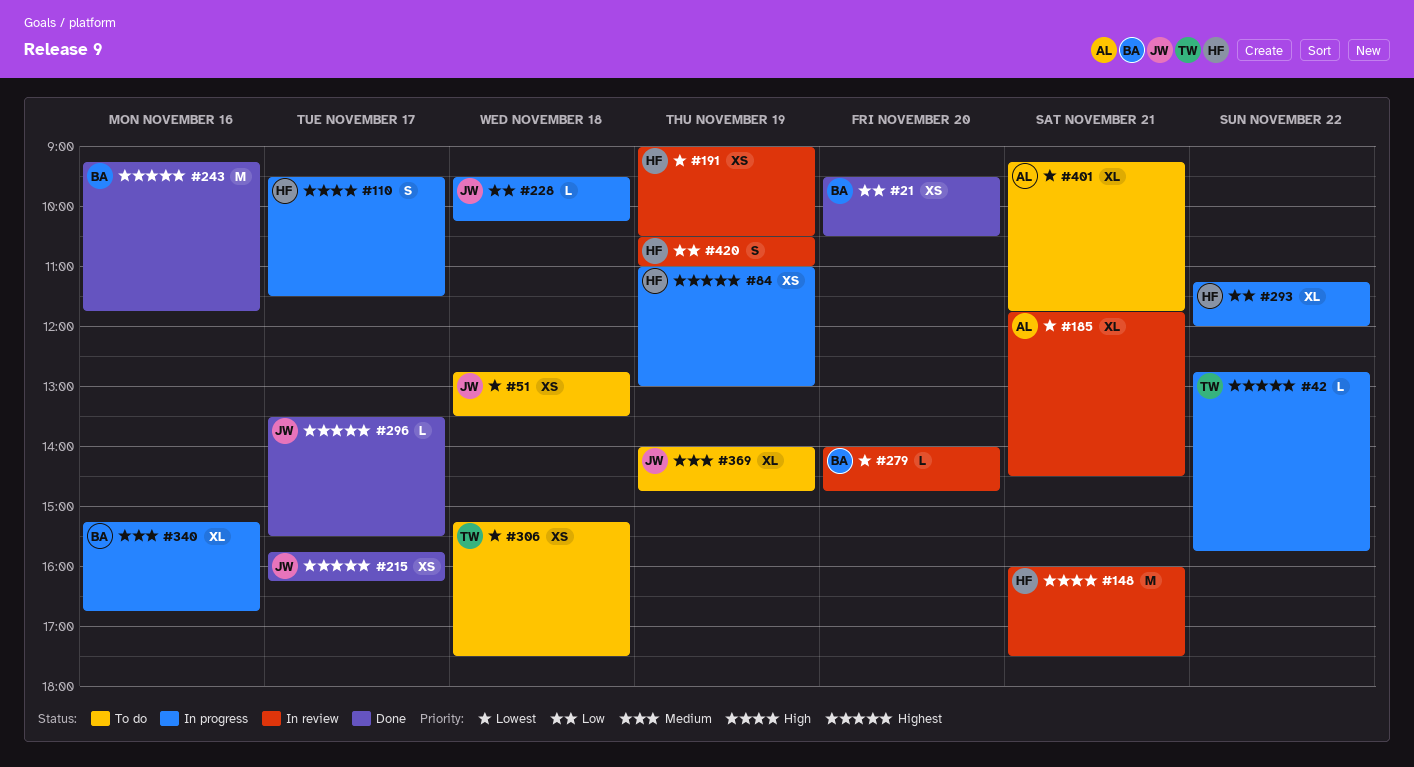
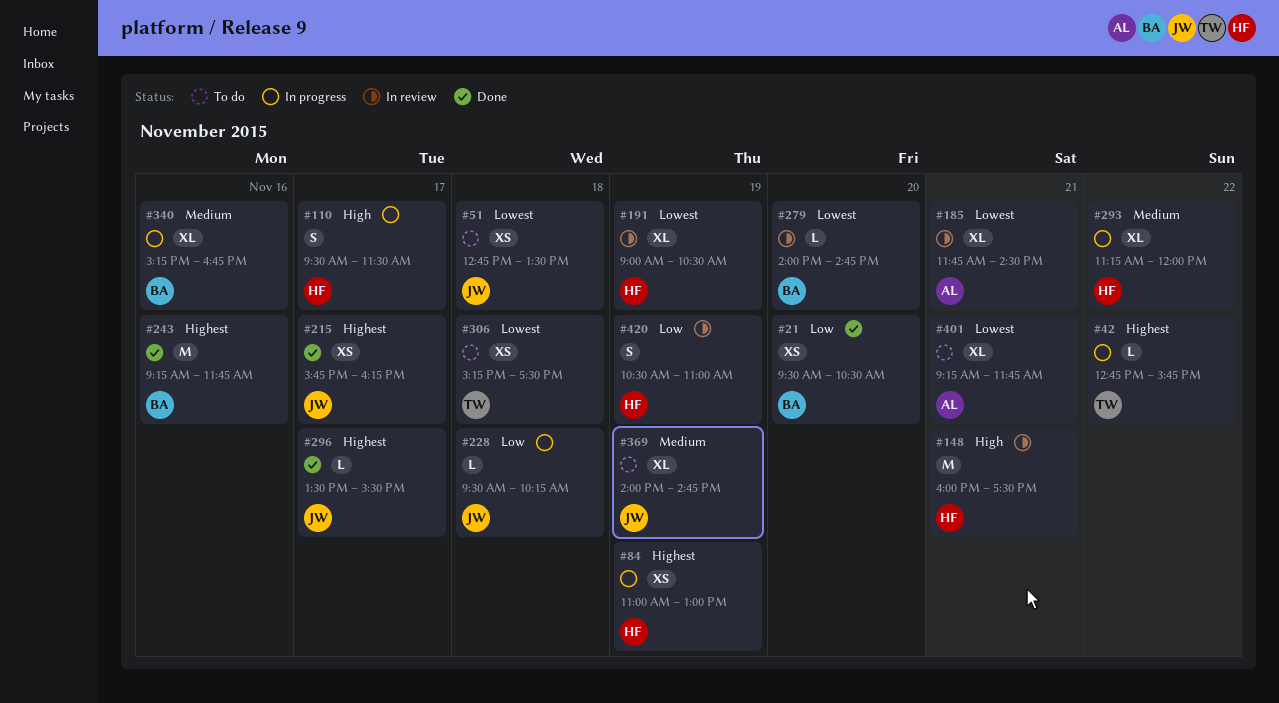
#191, estimate: XS -> XL
#293, priority: Low -> Medium

